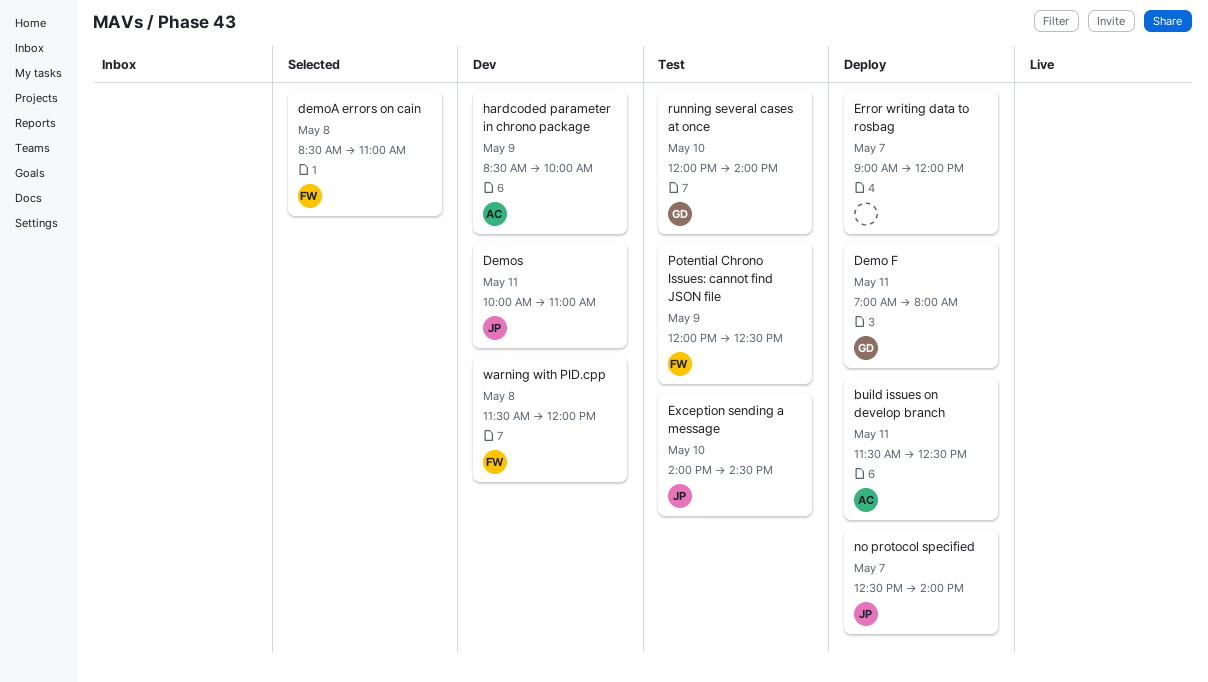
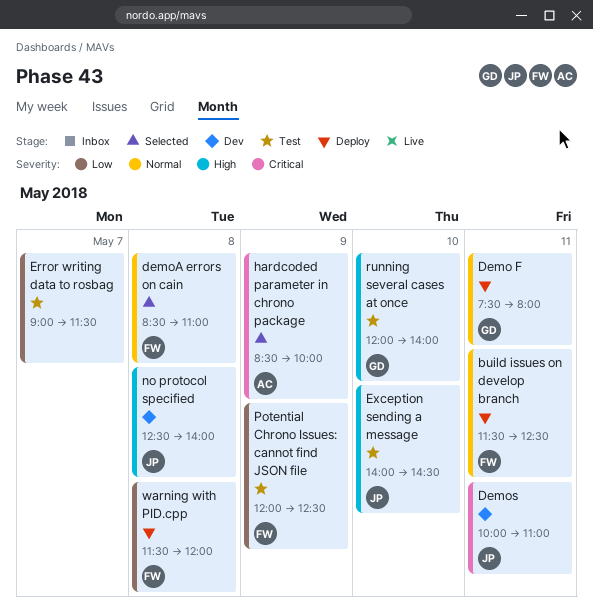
build issues on develop branch, owner: AC -> FW
Demo F, begins: 07:00 -> 07:30
Error writing data to rosbag, status: Deploy -> Test
Error writing data to rosbag, ends: 12:00 -> 11:30
hardcoded parameter in chrono package, status: Dev -> Selected
no protocol specified, status: Deploy -> Dev
no protocol specified, day: May 7 -> May 8
warning with PID.cpp, status: Dev -> Deploy

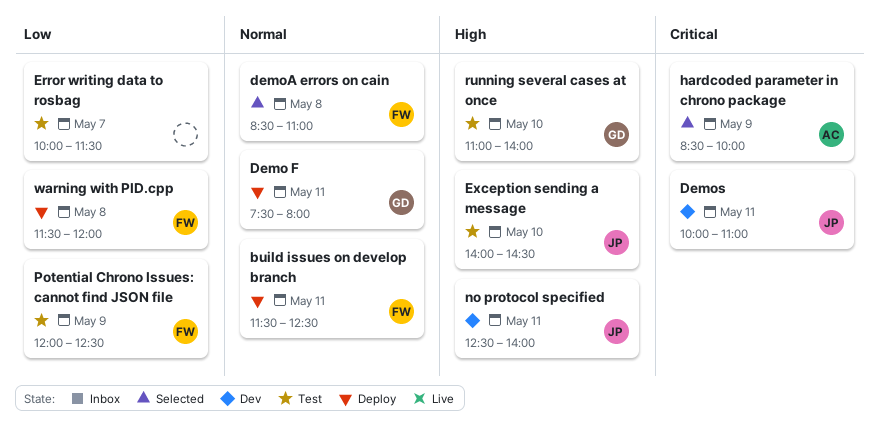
Error writing data to rosbag, begins: 09:00 -> 10:00
no protocol specified, day: May 8 -> May 11
running several cases at once, begins: 12:00 -> 11:00

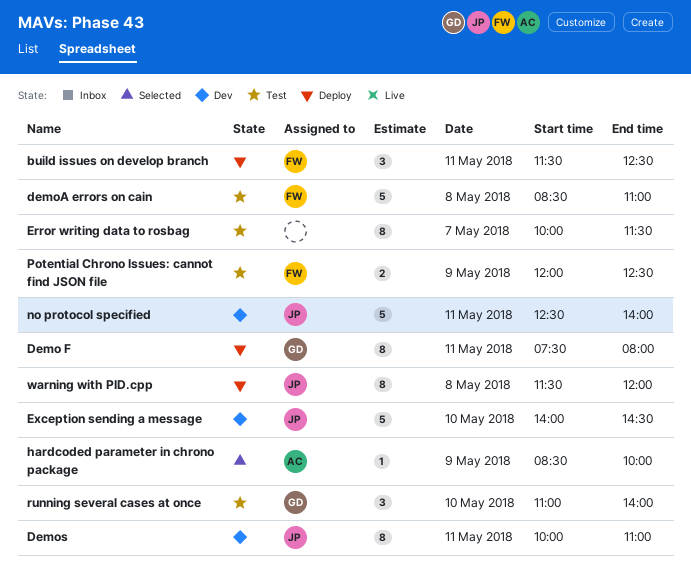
demoA errors on cain, status: Selected -> Test
Exception sending a message, status: Test -> Dev
warning with PID.cpp, owner: FW -> JP

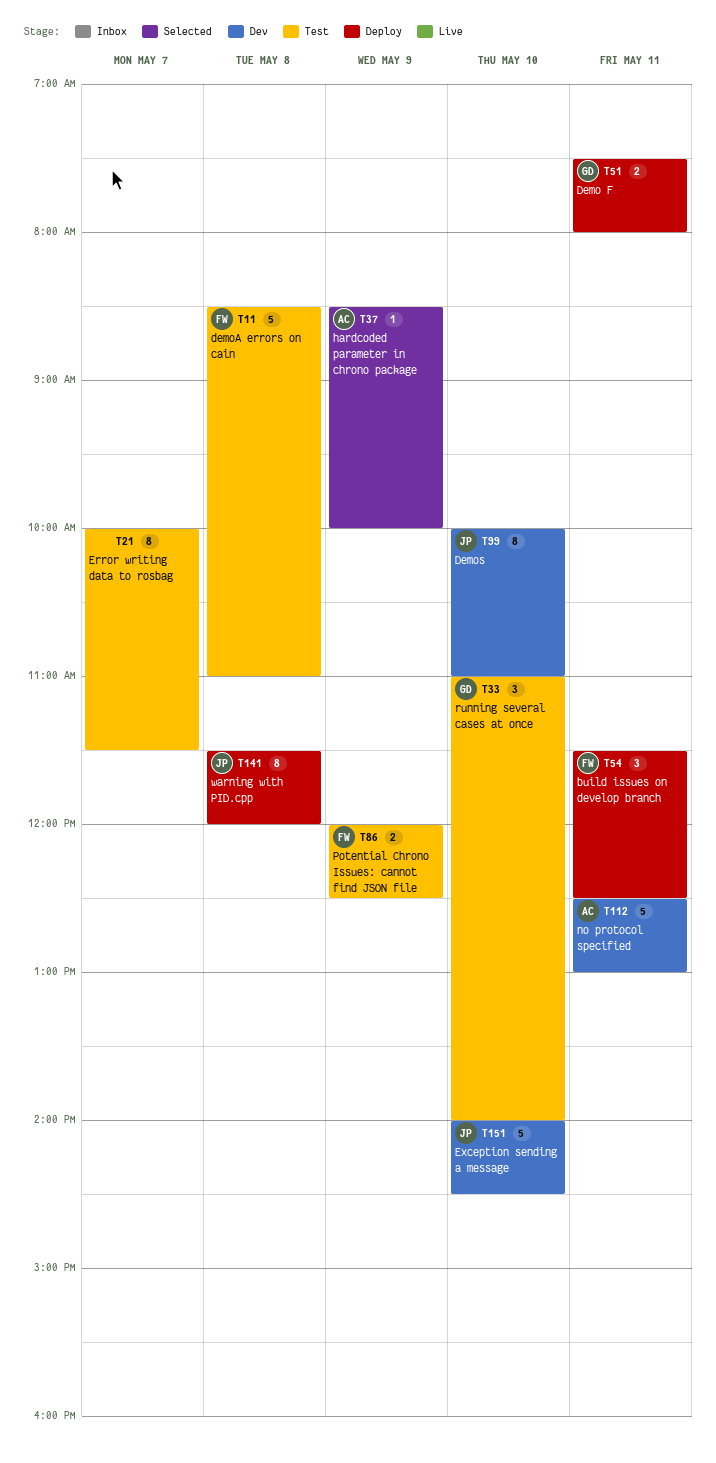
Demo F, estimate: 8 -> 2
Demos, day: May 11 -> May 10
no protocol specified, owner: JP -> AC
no protocol specified, ends: 14:00 -> 13:00

